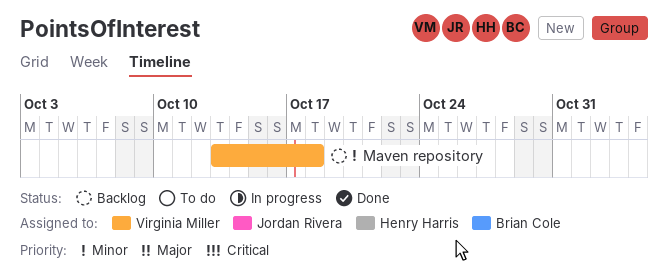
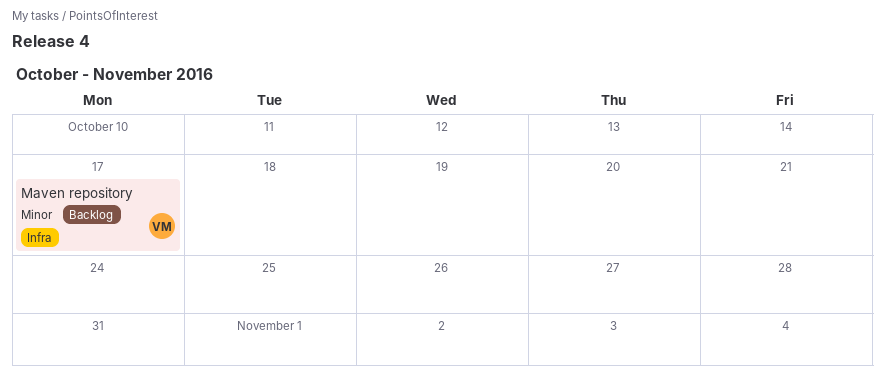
Maven repository, due: Oct 18 -> Oct 17

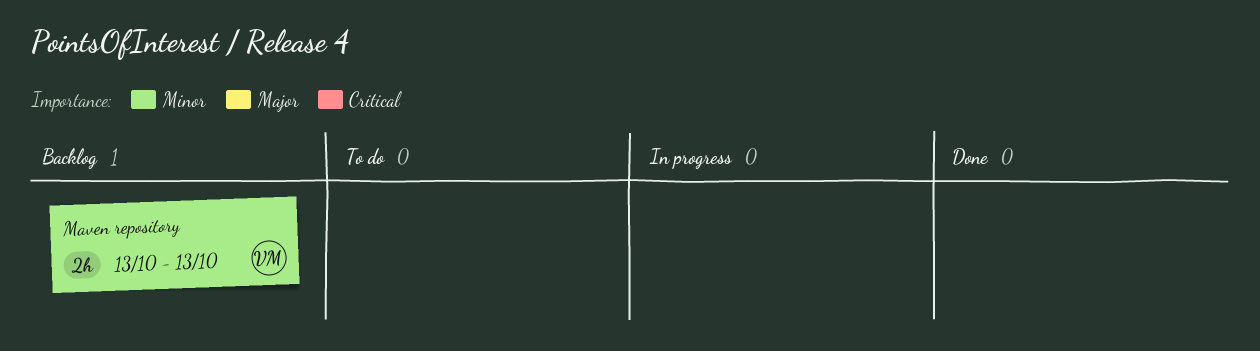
Maven repository, due: Oct 17 -> Oct 13

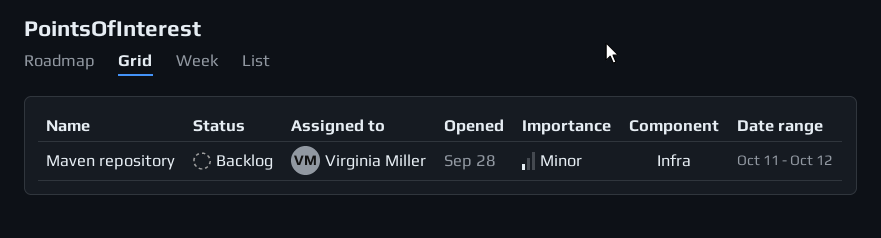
Maven repository, start: Oct 13 -> Oct 11
Maven repository, due: Oct 13 -> Oct 12

